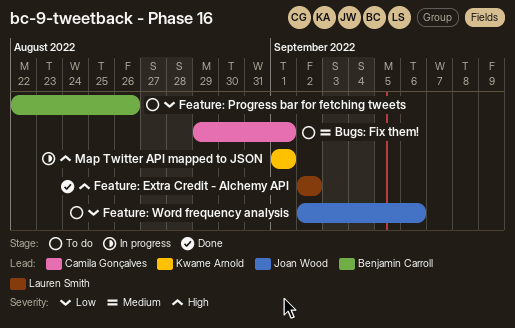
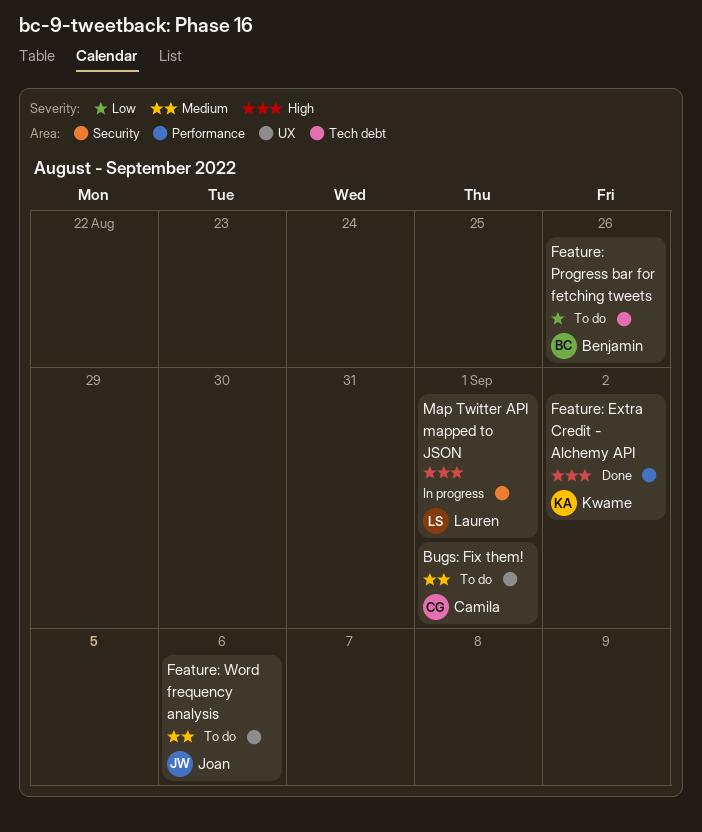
Feature: Extra Credit - Alchemy API, owner: Lauren Smith -> Kwame Arnold
Feature: Word frequency analysis, priority: Low -> Medium
Map Twitter API mapped to JSON, owner: Kwame Arnold -> Lauren Smith

